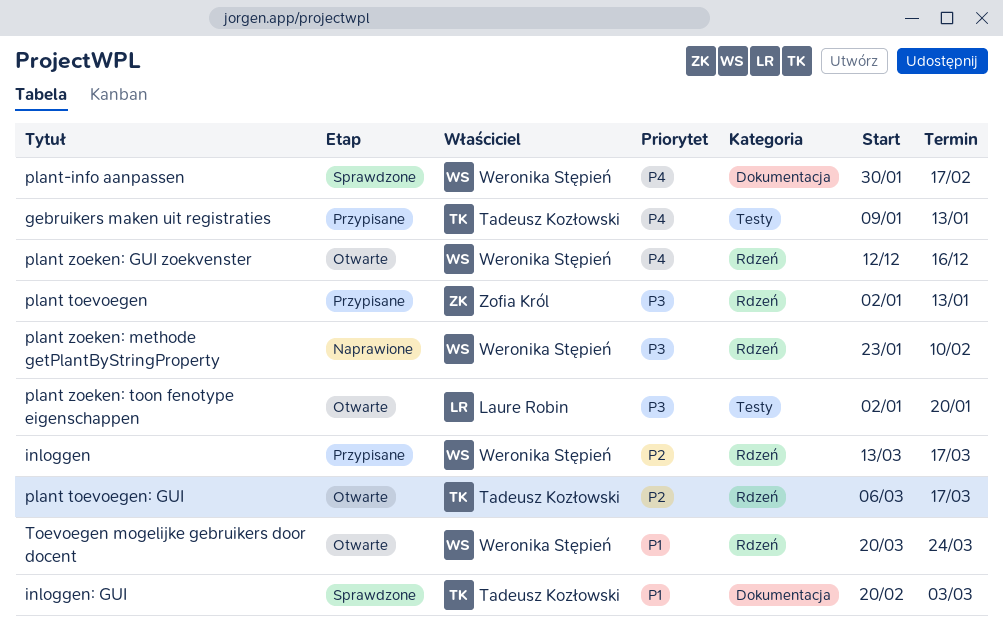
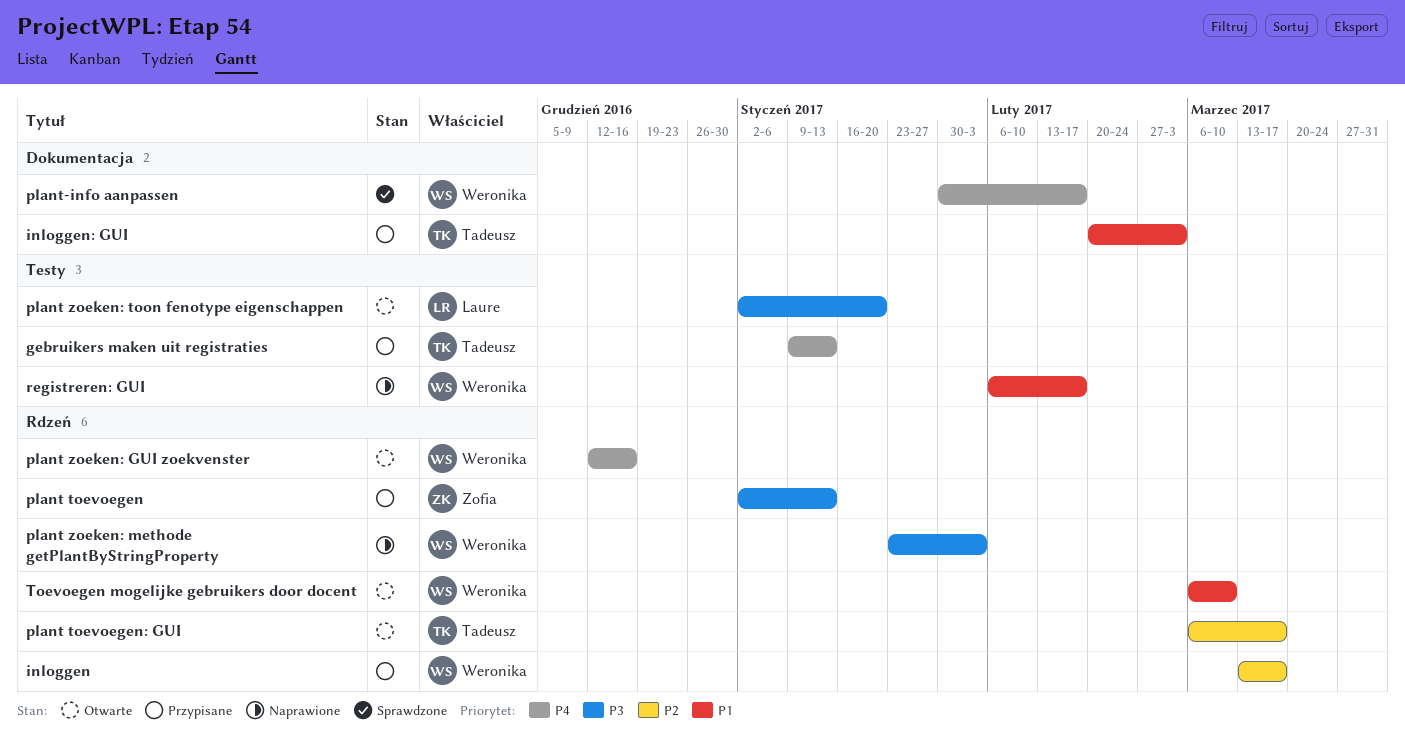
inloggen: GUI, status: Sprawdzone -> Przypisane
plant zoeken: methode getPlantByStringProperty, due: Feb 10 -> Feb 3
registreren: GUI: none -> present
Toevoegen mogelijke gebruikers door docent, start: Mar 20 -> Mar 6
Toevoegen mogelijke gebruikers door docent, due: Mar 24 -> Mar 10

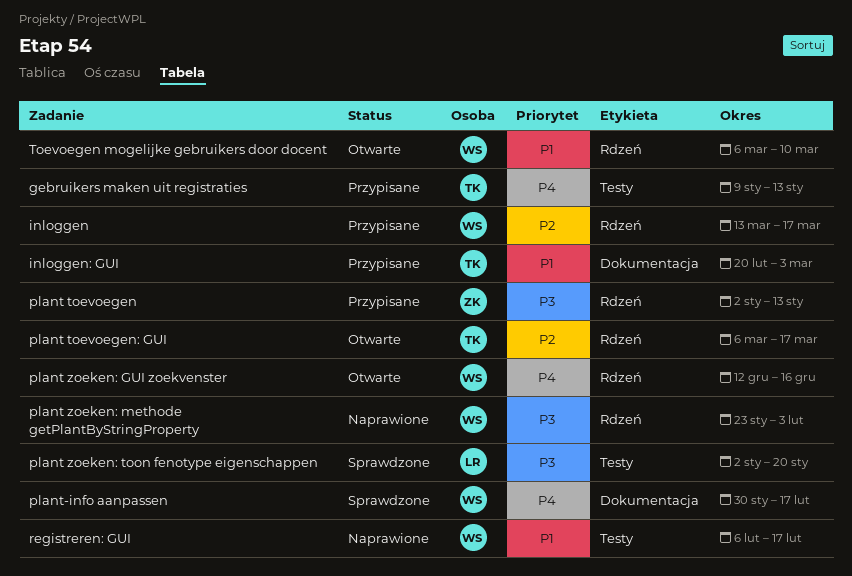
plant zoeken: toon fenotype eigenschappen, status: Otwarte -> Sprawdzone

